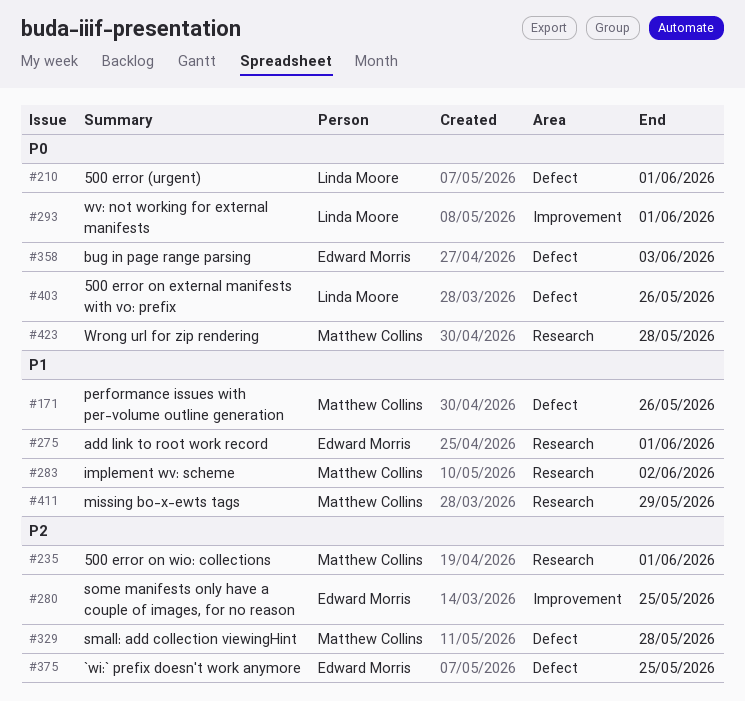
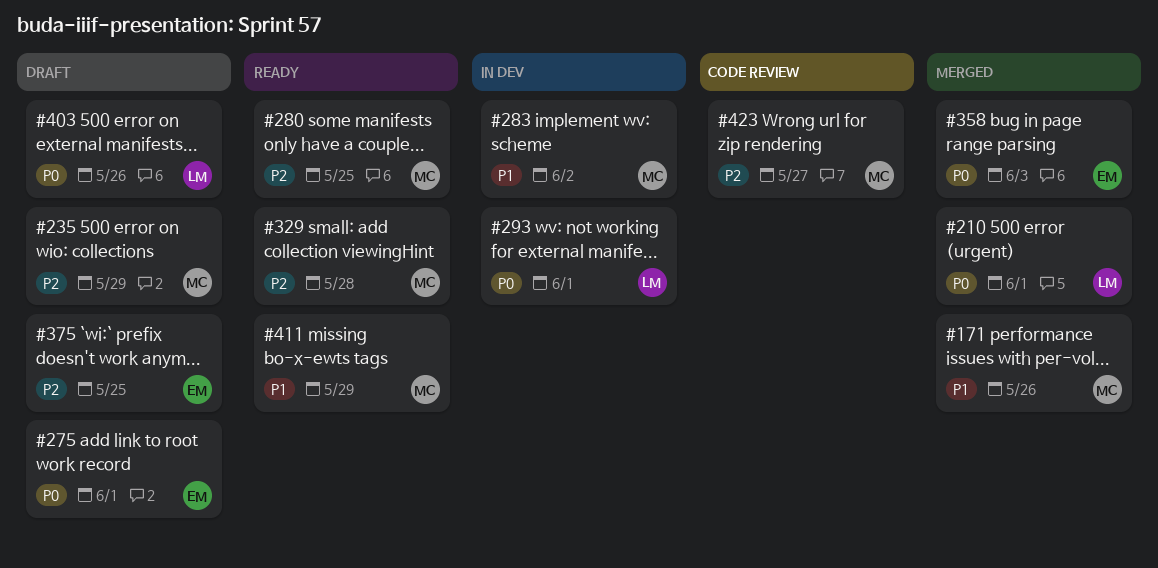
#235, due: Jun 1 -> May 29
#275, priority: P1 -> P0
#280, owner: Edward Morris -> Matthew Collins
#423, priority: P0 -> P2
#423, due: May 28 -> May 27

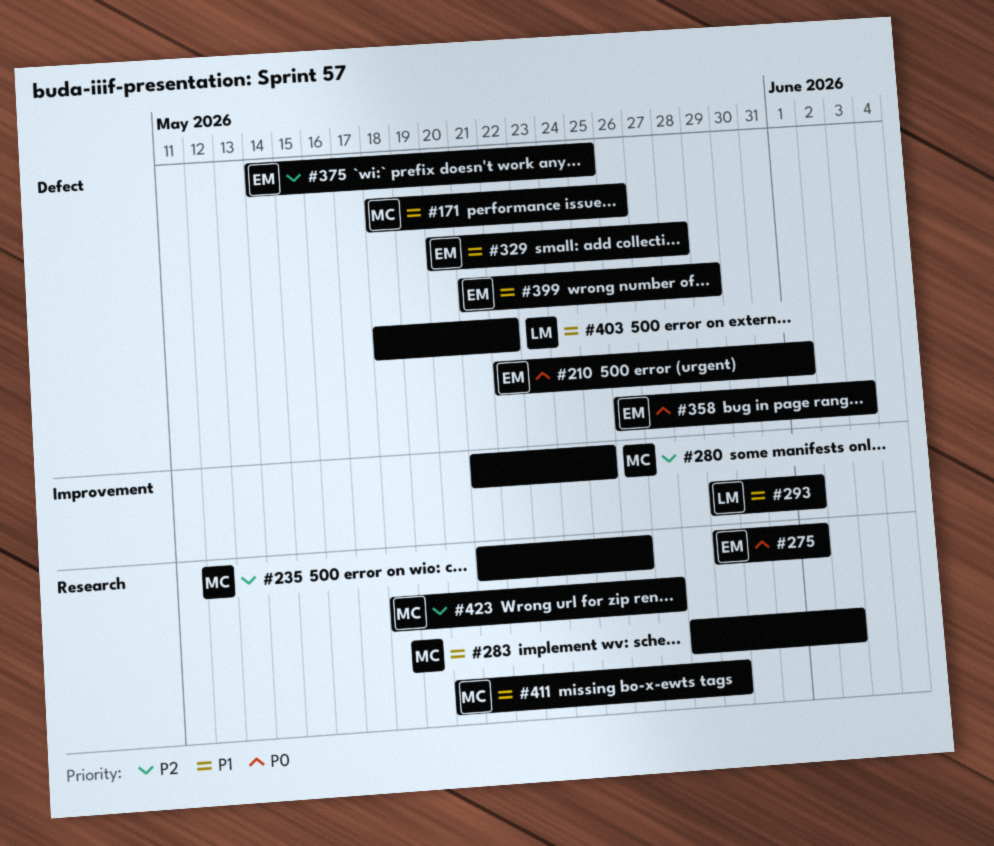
#210, owner: LM -> EM
#235, due: May 29 -> May 26
#293, priority: P0 -> P1
#329, owner: MC -> EM
#329, priority: P2 -> P1
#399: none -> present
#403, priority: P0 -> P1
#403, due: May 26 -> May 22

